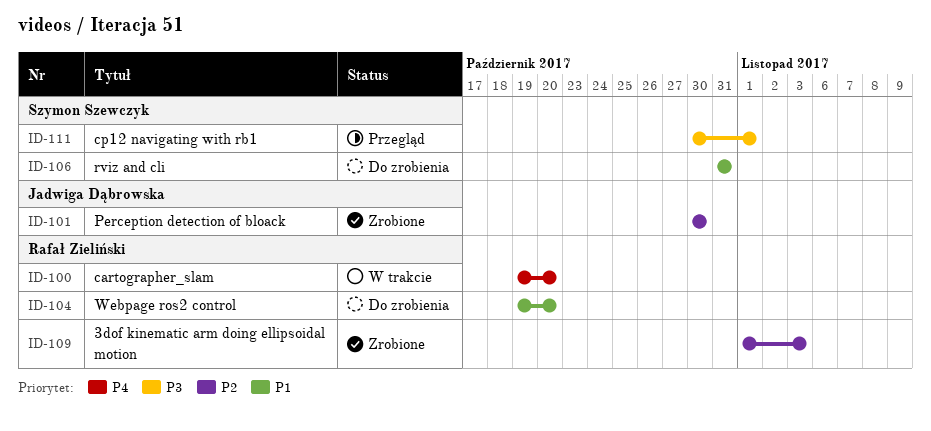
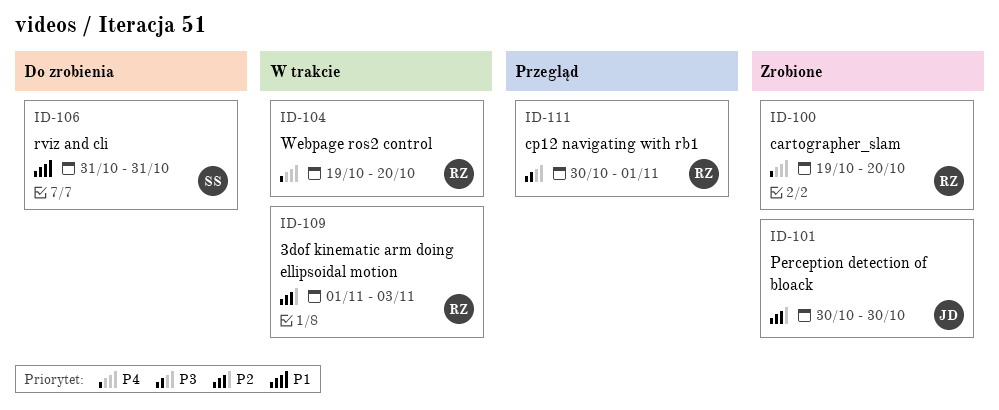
ID-100, status: W trakcie -> Zrobione
ID-104, status: Do zrobienia -> W trakcie
ID-104, priority: P1 -> P4
ID-109, status: Zrobione -> W trakcie
ID-111, owner: Szymon Szewczyk -> Rafał Zieliński

